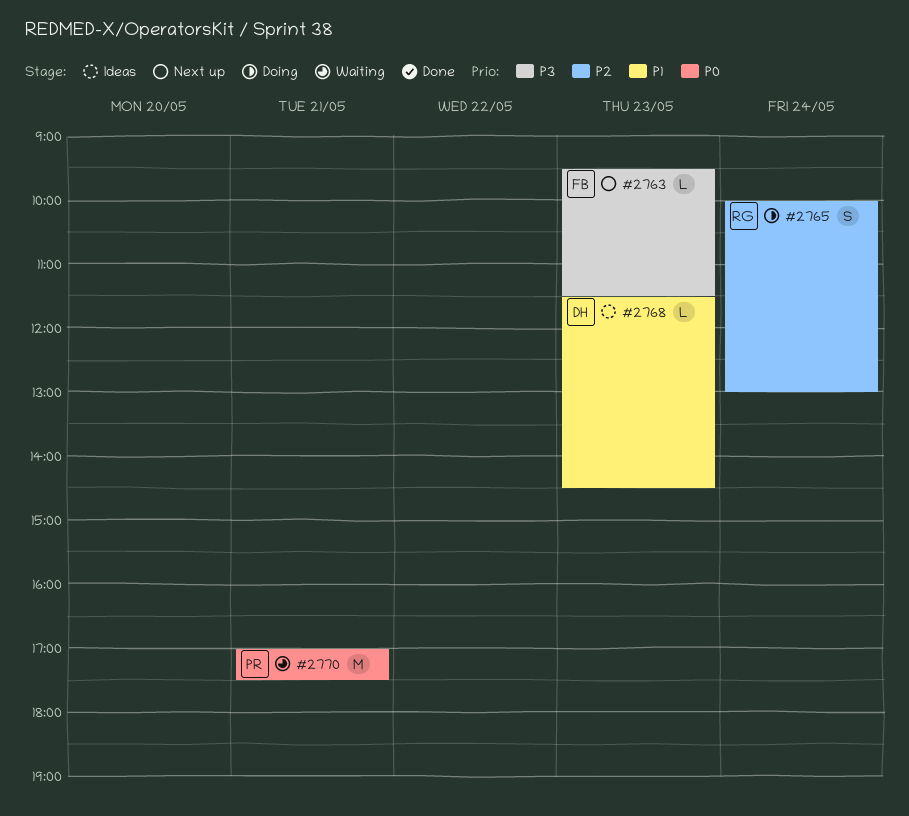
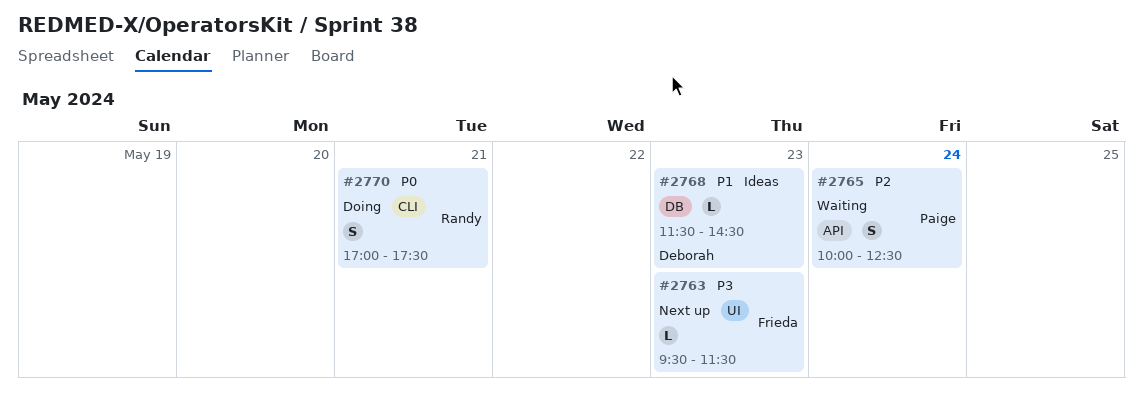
#2765, status: Doing -> Waiting
#2765, owner: Randy -> Paige
#2765, ends: 13:00 -> 12:30
#2770, status: Waiting -> Doing
#2770, owner: Paige -> Randy
#2770, estimate: M -> S

